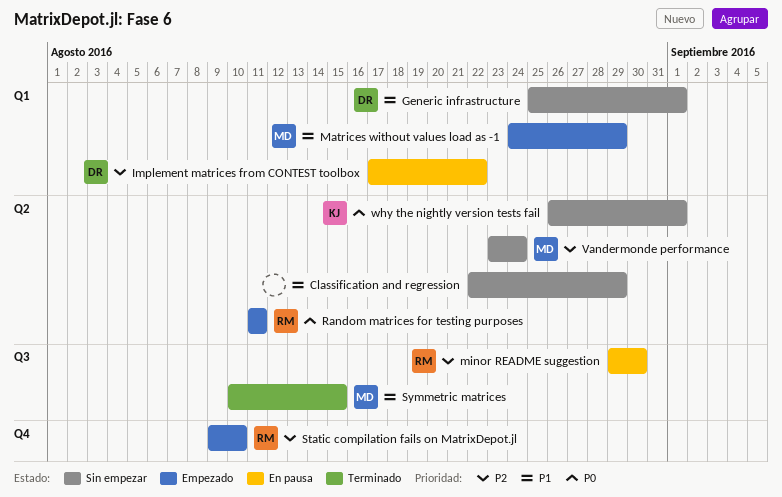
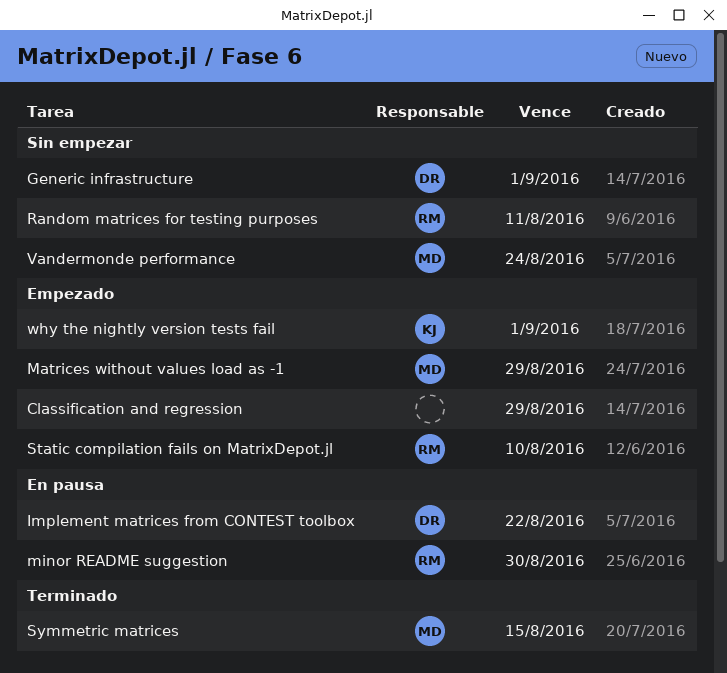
Classification and regression, status: Sin empezar -> Empezado
Random matrices for testing purposes, status: Empezado -> Sin empezar
why the nightly version tests fail, status: Sin empezar -> Empezado

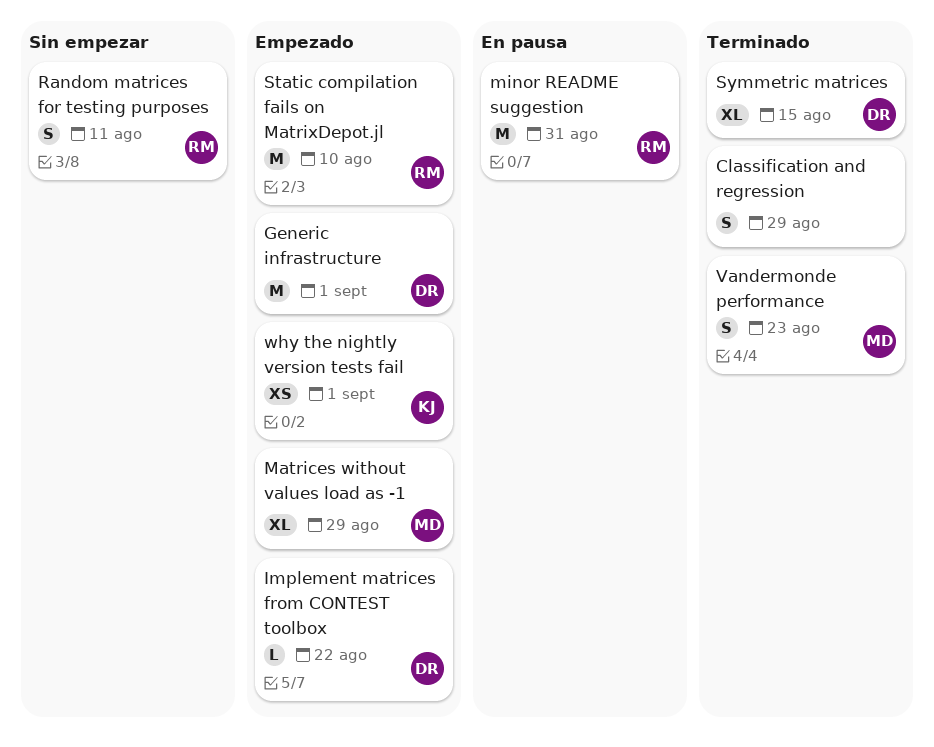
Classification and regression, status: Empezado -> Terminado
Generic infrastructure, status: Sin empezar -> Empezado
Implement matrices from CONTEST toolbox, status: En pausa -> Empezado
minor README suggestion, due: Aug 30 -> Aug 31
Symmetric matrices, owner: MD -> DR
Vandermonde performance, status: Sin empezar -> Terminado
Vandermonde performance, due: Aug 24 -> Aug 23

